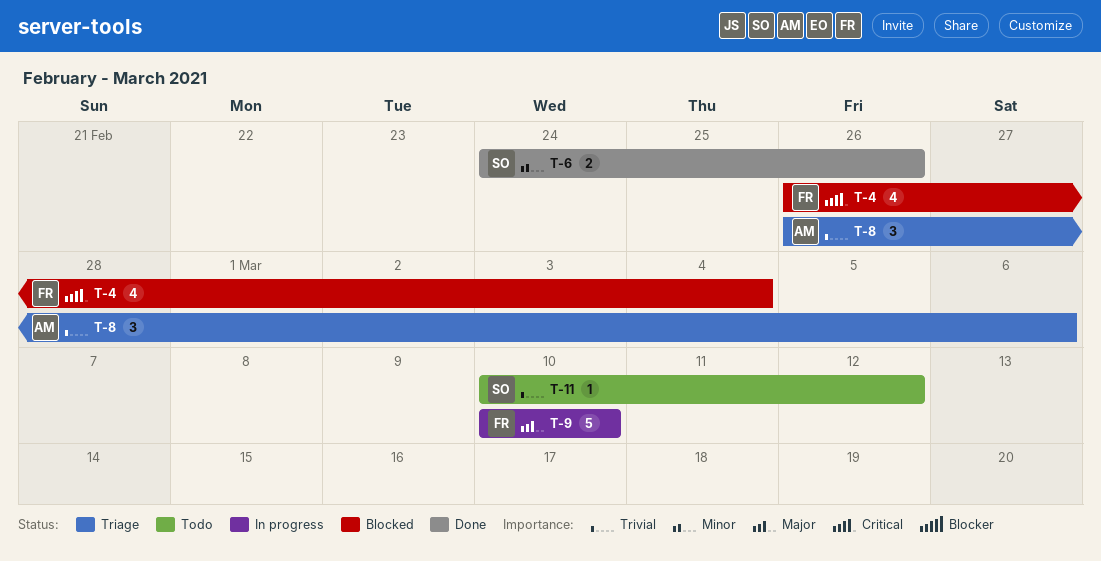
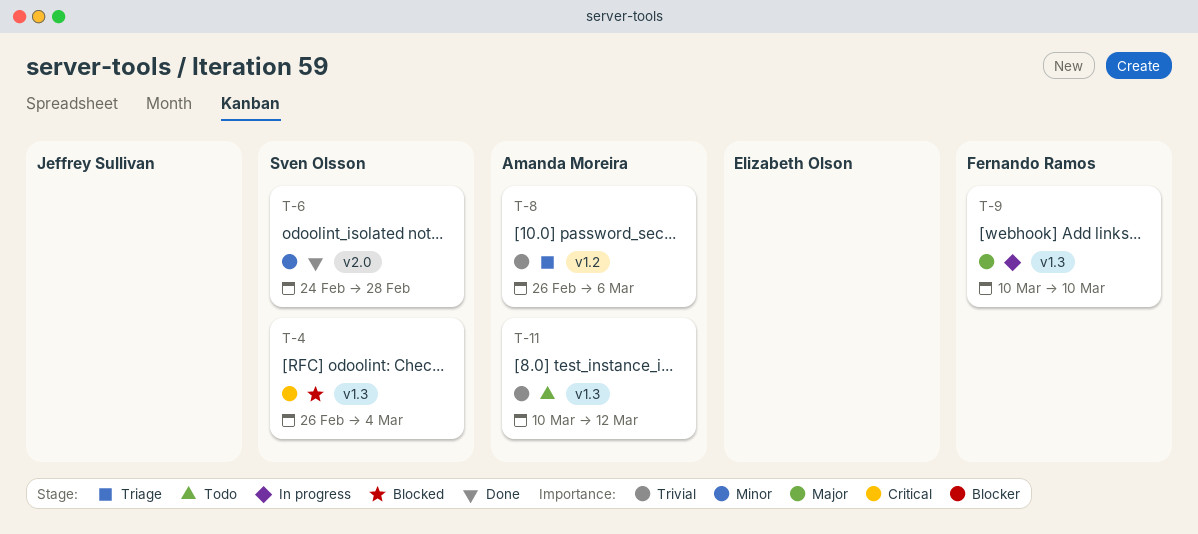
T-4, owner: Fernando Ramos -> Sven Olsson
T-6, due: Feb 26 -> Feb 28
T-11, owner: Sven Olsson -> Amanda Moreira

